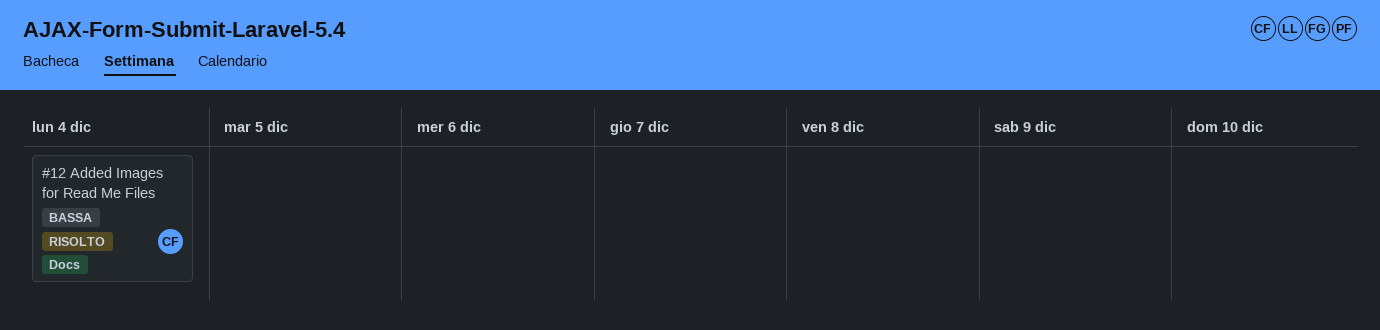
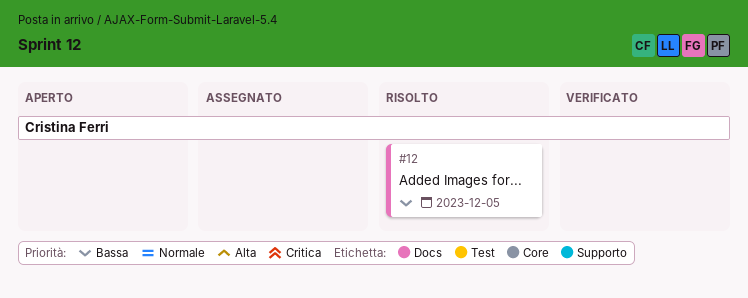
#12, due: Dec 4 -> Dec 5

